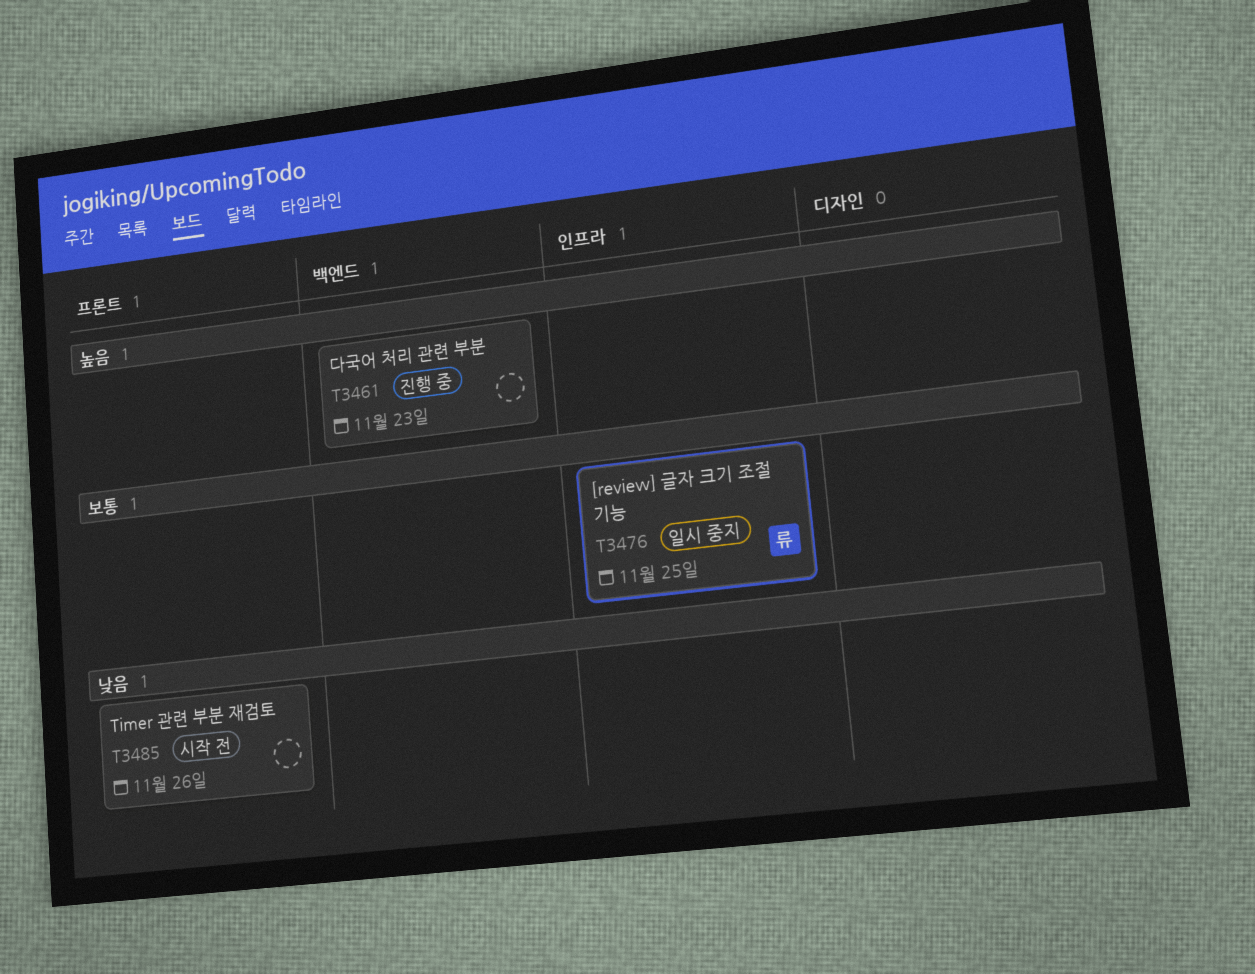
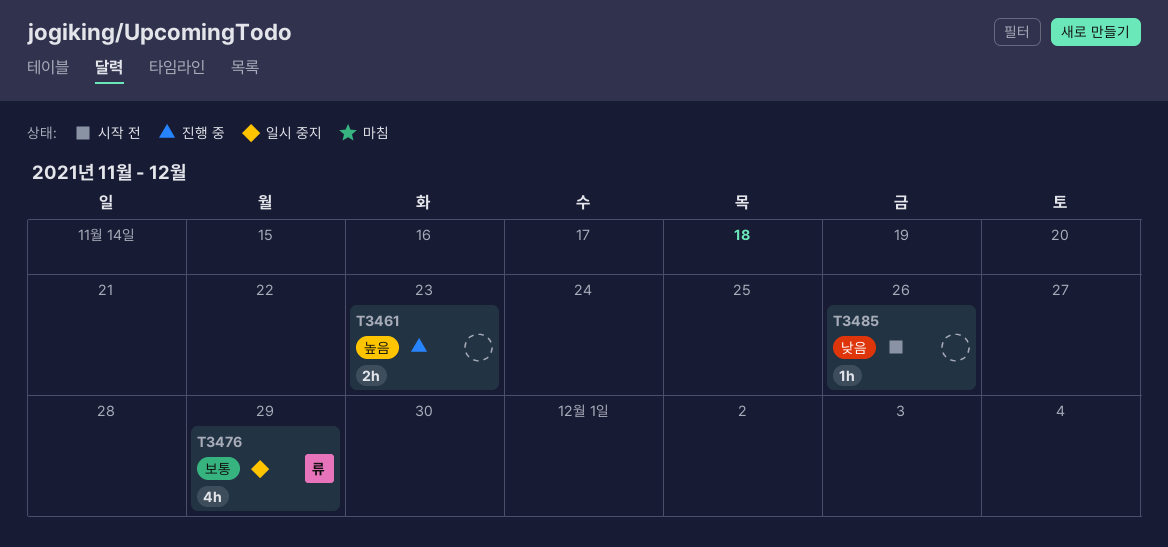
T3476, due: Nov 25 -> Nov 29

